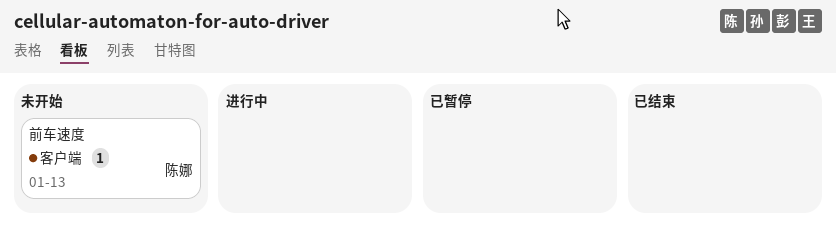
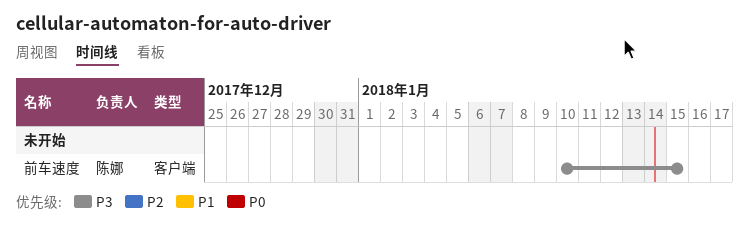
前车速度, due: Jan 13 -> Jan 15

